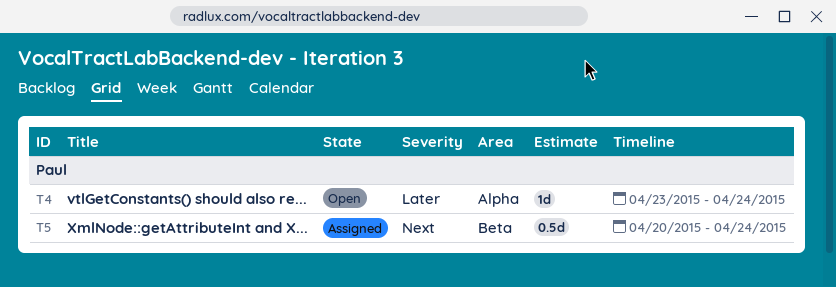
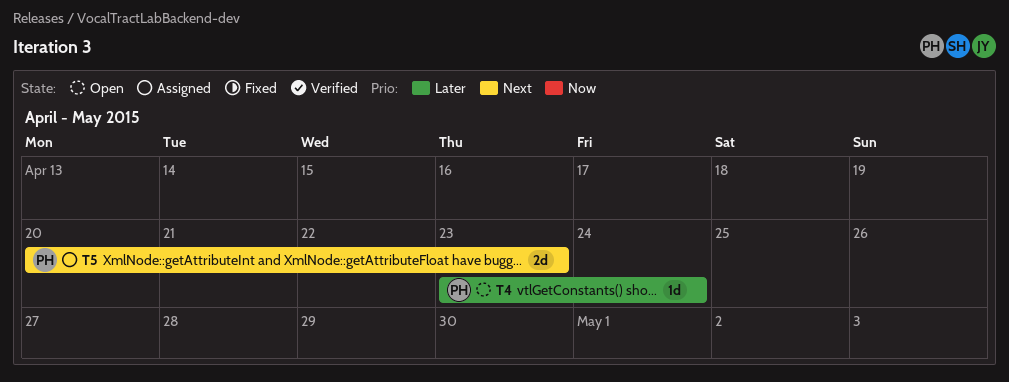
T5, estimate: 0.5d -> 2d
T5, due: Apr 24 -> Apr 23

